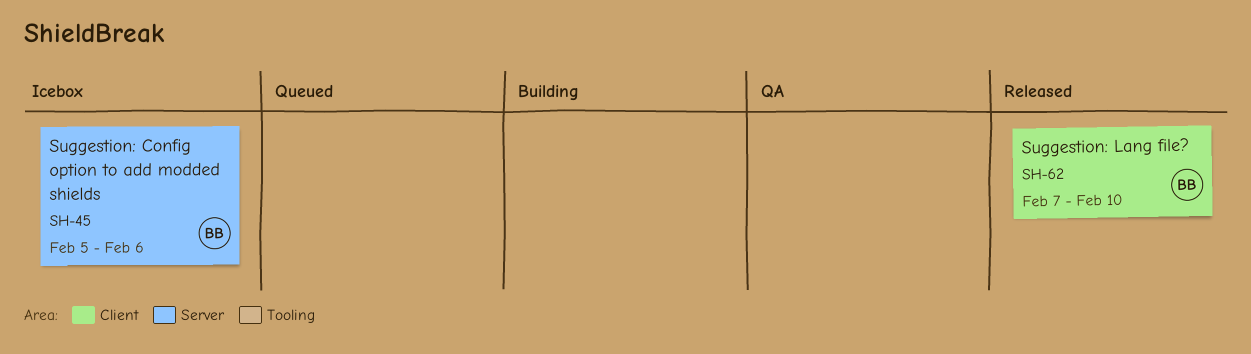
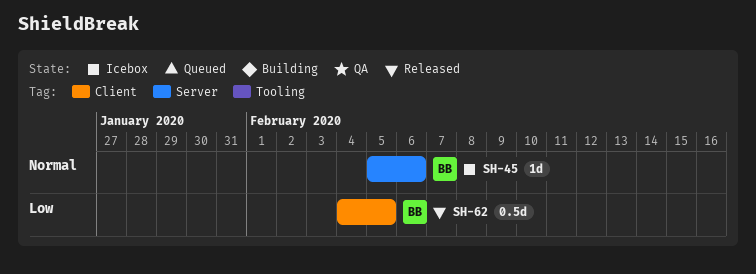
SH-62, start: Feb 7 -> Feb 4
SH-62, due: Feb 10 -> Feb 5

